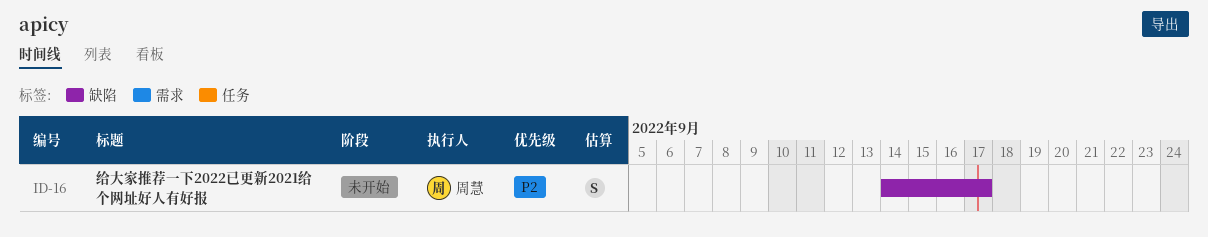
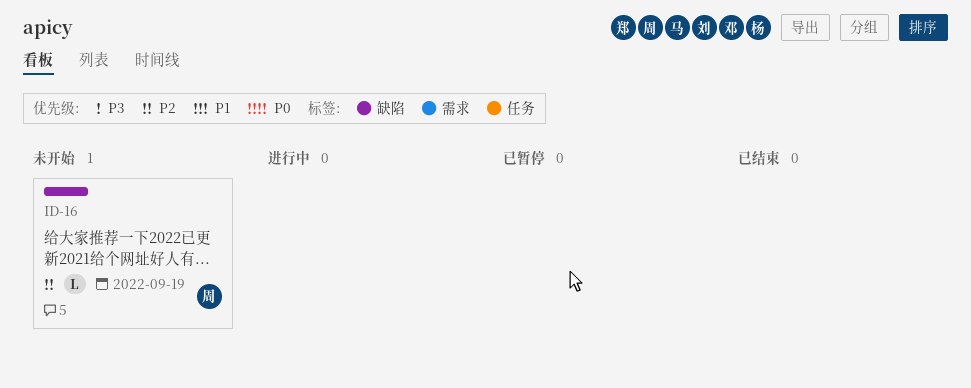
ID-16, estimate: S -> L
ID-16, due: Sep 17 -> Sep 19

